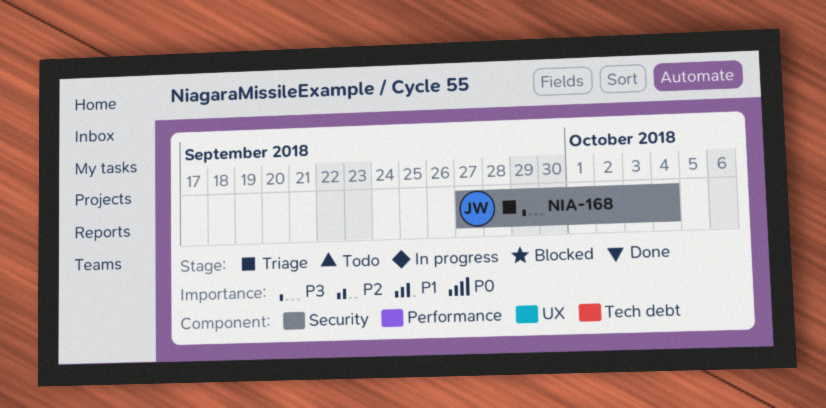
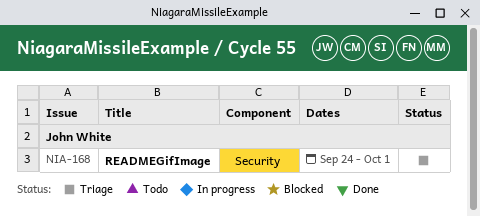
NIA-168, start: Sep 27 -> Sep 24
NIA-168, due: Oct 4 -> Oct 1

